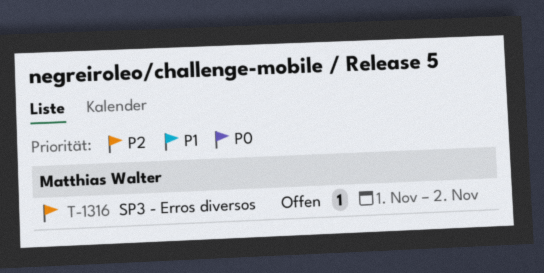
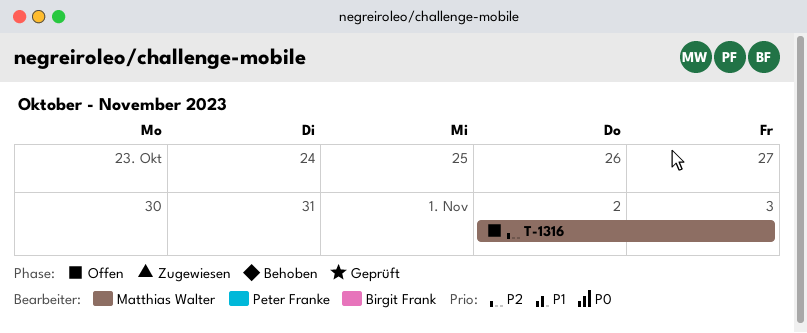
T-1316, start: Nov 1 -> Nov 2
T-1316, due: Nov 2 -> Nov 3

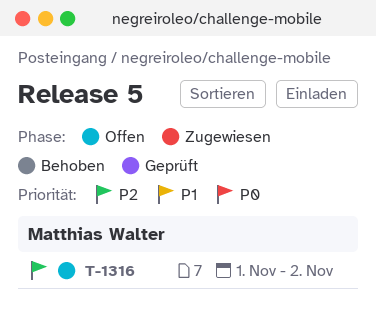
T-1316, start: Nov 2 -> Nov 1
T-1316, due: Nov 3 -> Nov 2

